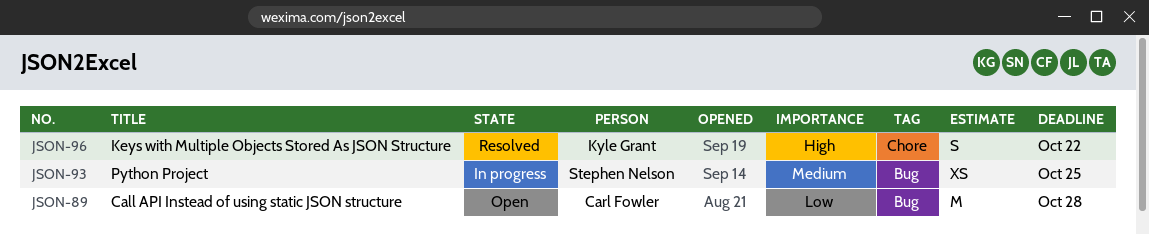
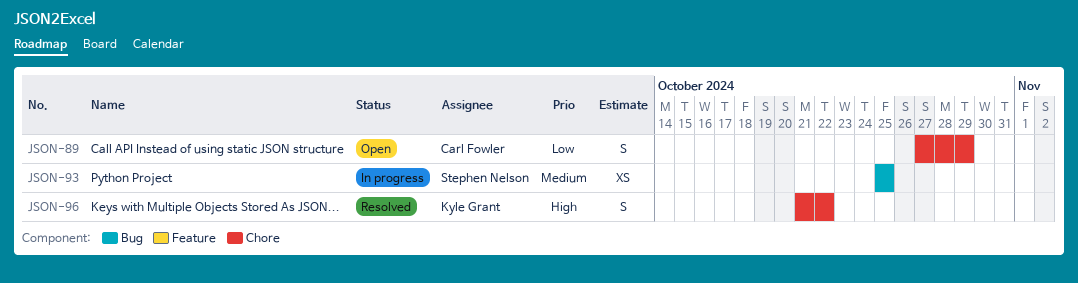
JSON-89, label: Bug -> Chore
JSON-89, estimate: M -> S
JSON-89, due: Oct 28 -> Oct 29

